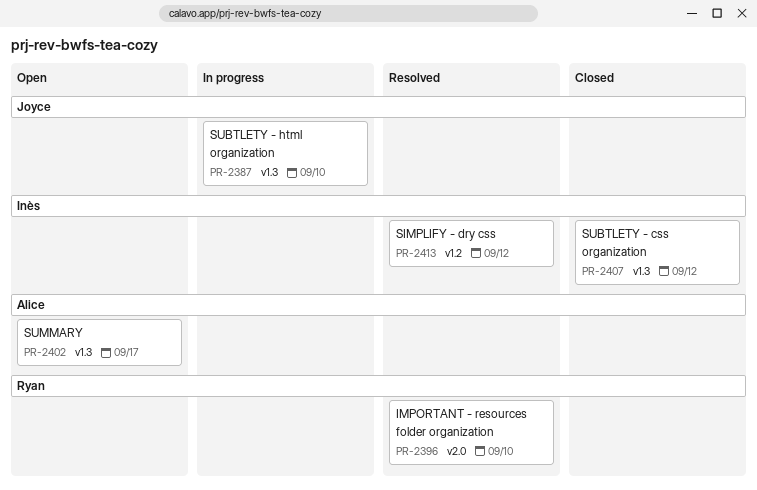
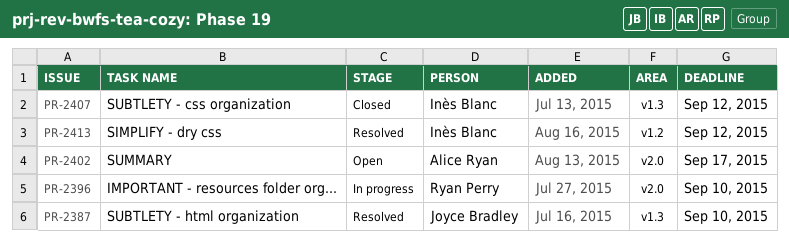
PR-2387, status: In progress -> Resolved
PR-2396, status: Resolved -> In progress
PR-2402, label: v1.3 -> v2.0

